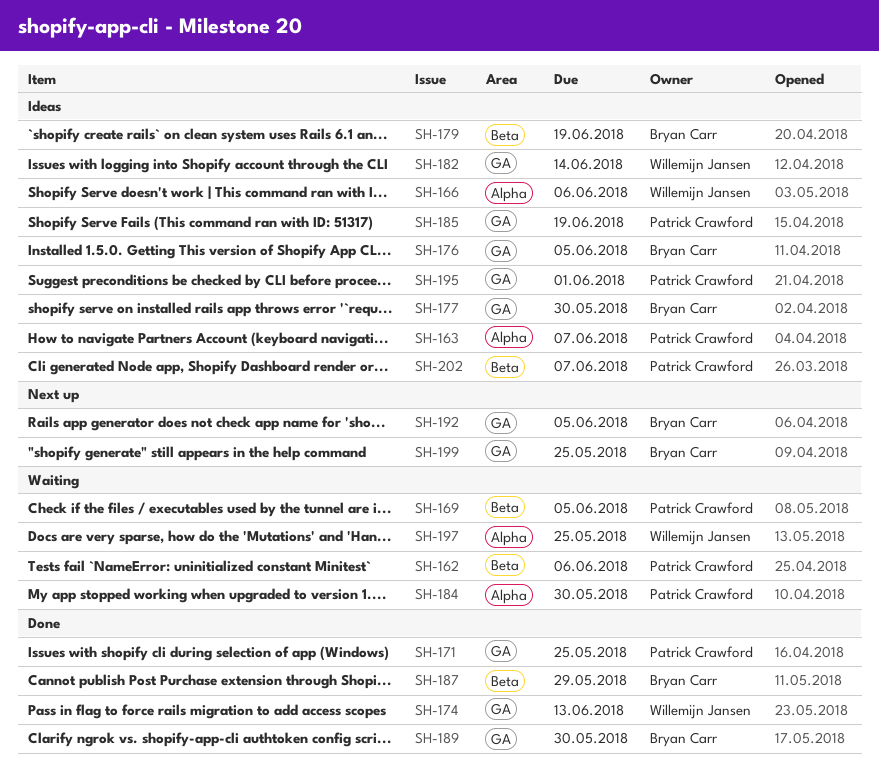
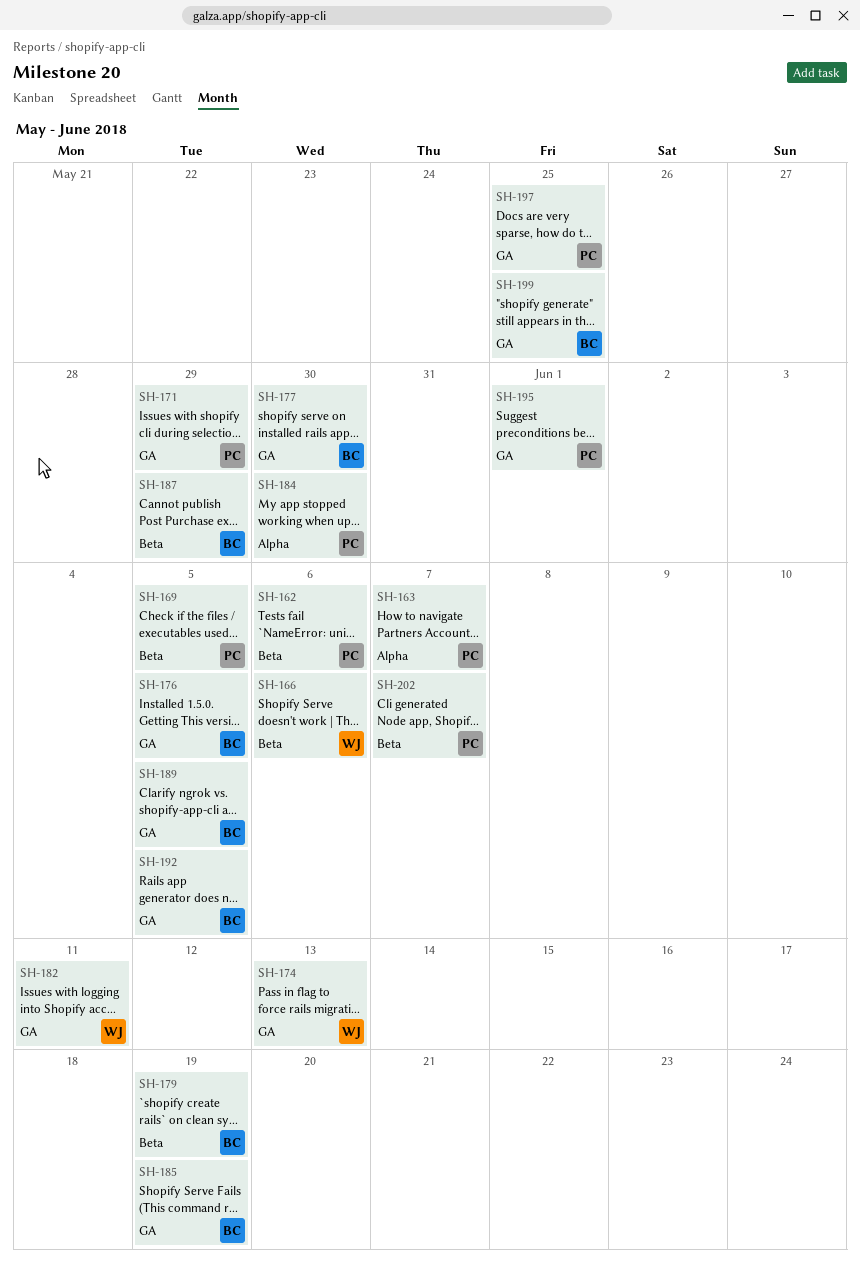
SH-166, label: Alpha -> Beta
SH-171, due: May 25 -> May 29
SH-182, due: Jun 14 -> Jun 11
SH-185, owner: Patrick Crawford -> Bryan Carr
SH-189, due: May 30 -> Jun 5
SH-197, owner: Willemijn Jansen -> Patrick Crawford
SH-197, label: Alpha -> GA

